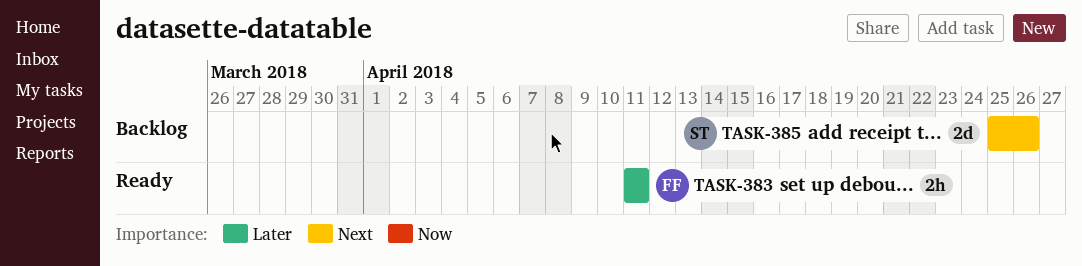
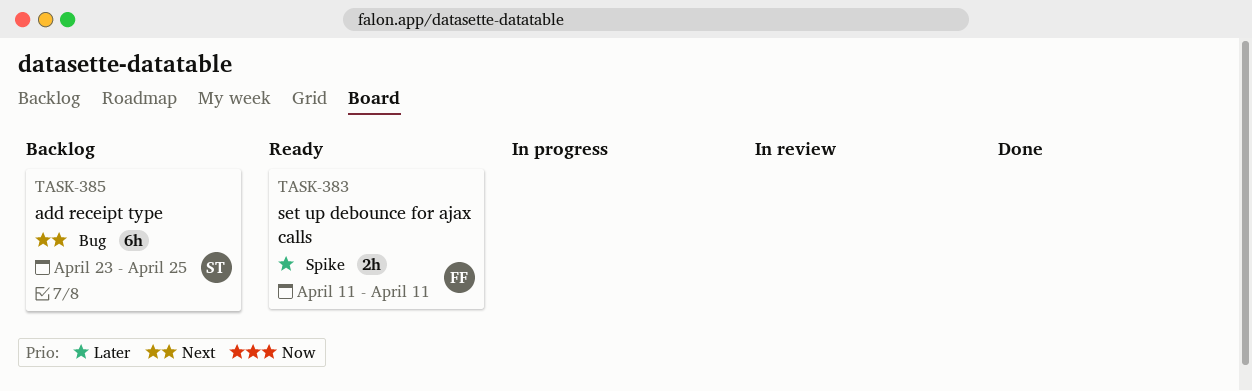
TASK-385, estimate: 2d -> 6h
TASK-385, start: Apr 25 -> Apr 23
TASK-385, due: Apr 26 -> Apr 25

